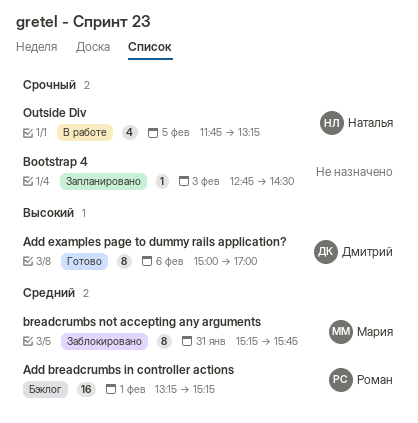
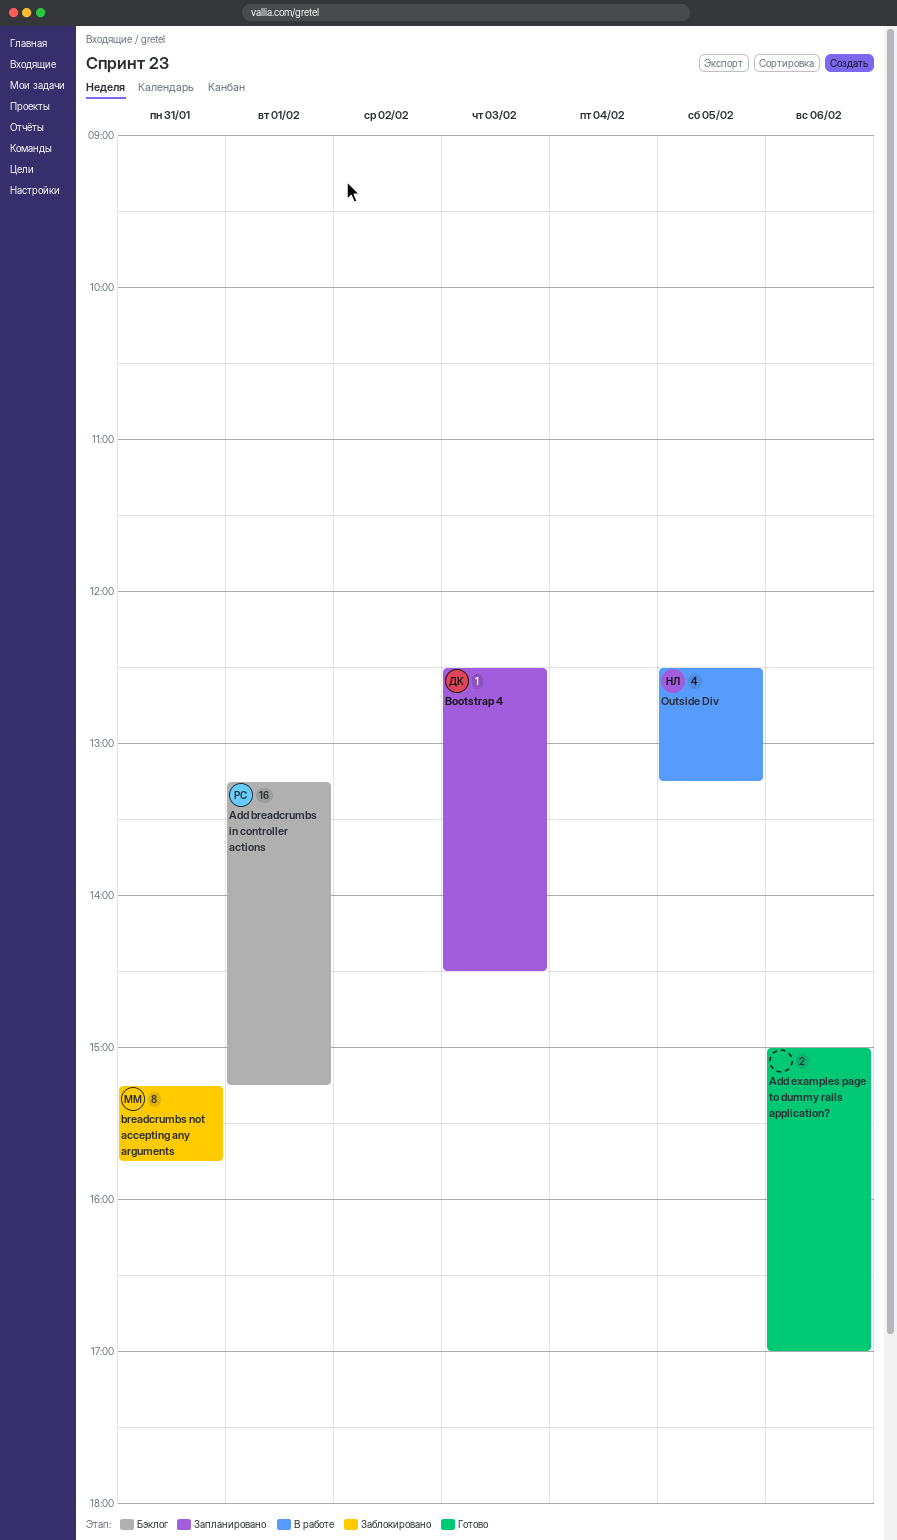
Add examples page to dummy rails application?, owner: Дмитрий -> none
Add examples page to dummy rails application?, estimate: 8 -> 2
Bootstrap 4, owner: none -> Дмитрий
Bootstrap 4, begins: 12:45 -> 12:30
Outside Div, begins: 11:45 -> 12:30

